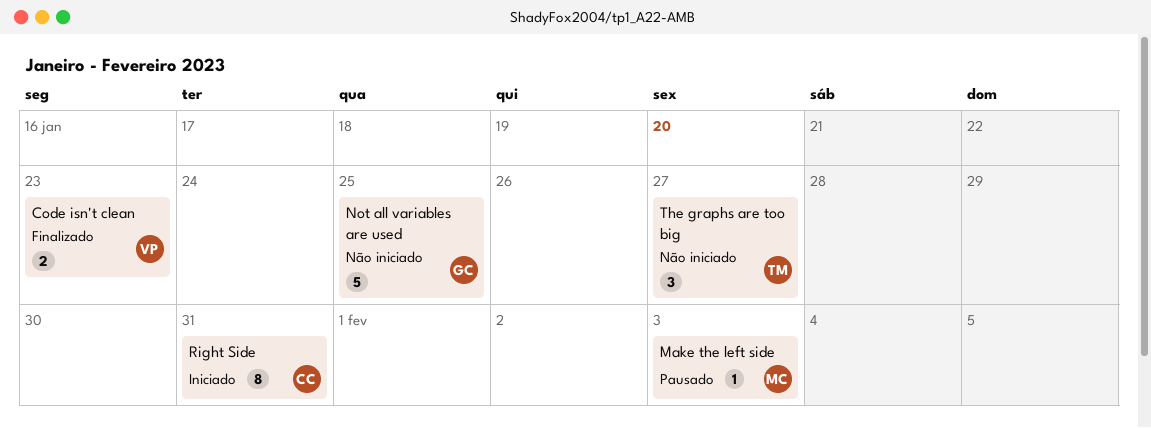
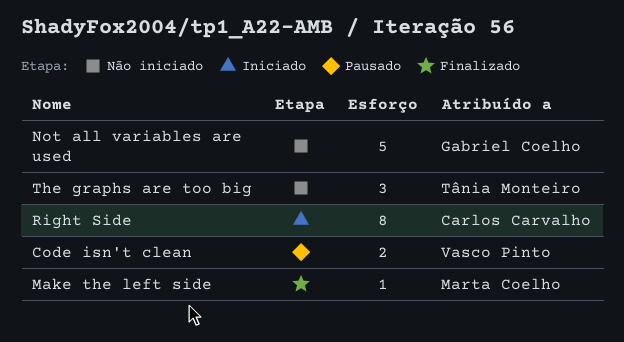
Code isn't clean, status: Finalizado -> Pausado
Make the left side, status: Pausado -> Finalizado

